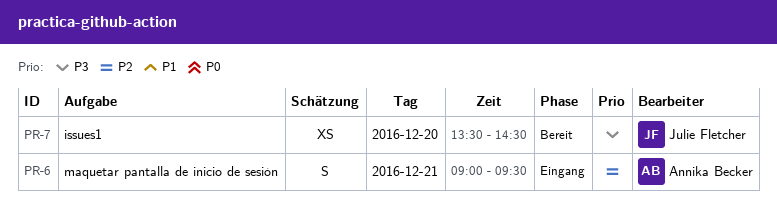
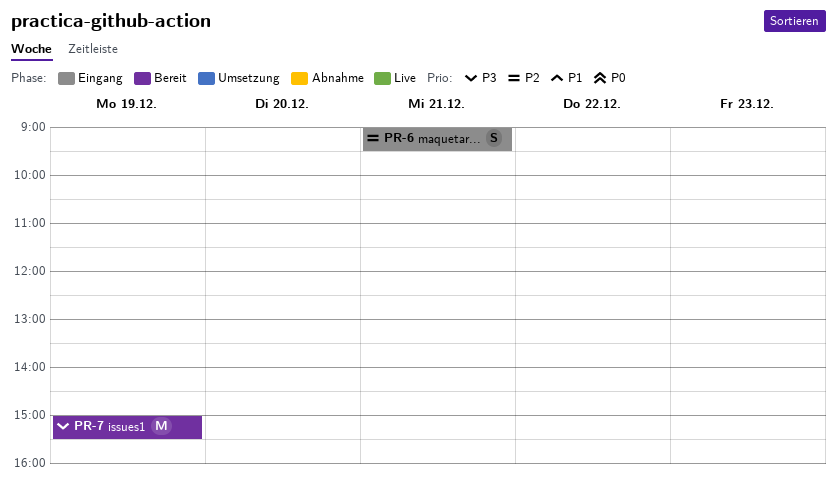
PR-7, estimate: XS -> M
PR-7, day: Dec 20 -> Dec 19
PR-7, begins: 13:30 -> 15:00
PR-7, ends: 14:30 -> 15:30

